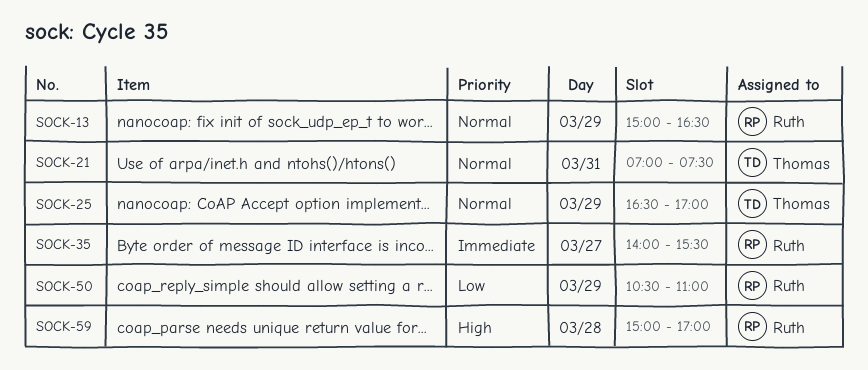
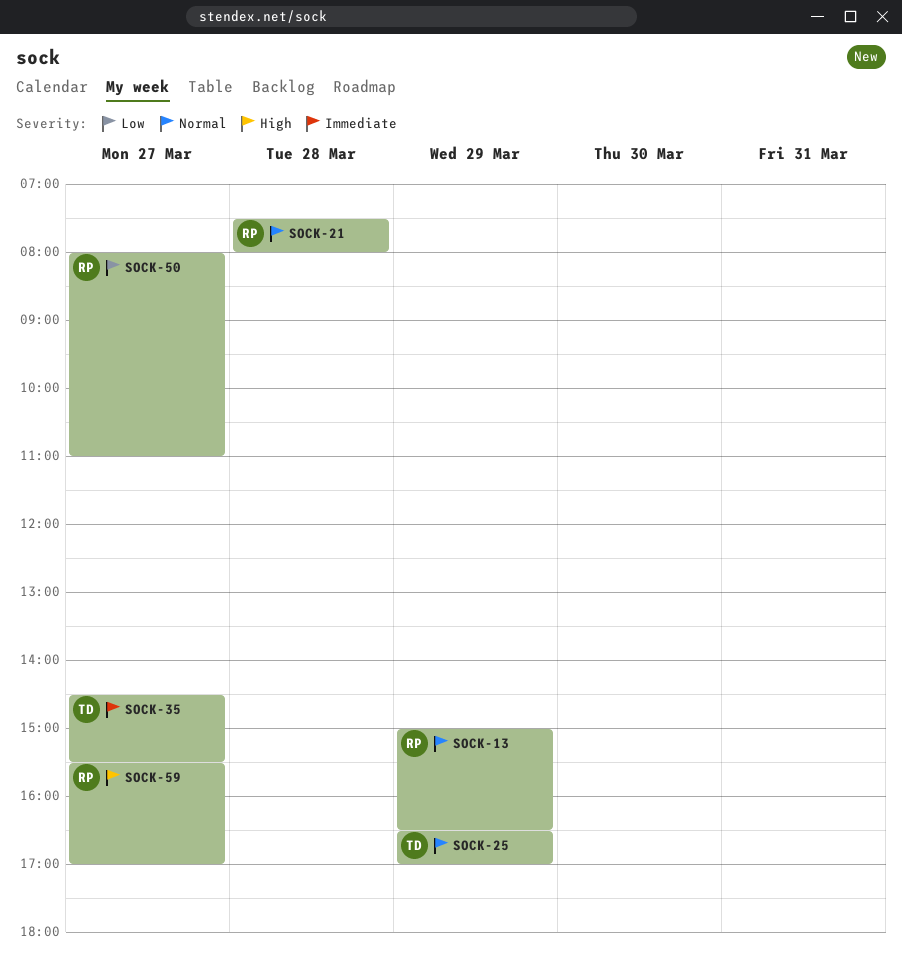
SOCK-21, owner: Thomas -> Ruth
SOCK-21, day: Mar 31 -> Mar 28
SOCK-21, begins: 07:00 -> 07:30
SOCK-21, ends: 07:30 -> 08:00
SOCK-35, owner: Ruth -> Thomas
SOCK-35, begins: 14:00 -> 14:30
SOCK-50, day: Mar 29 -> Mar 27
SOCK-50, begins: 10:30 -> 08:00
SOCK-59, day: Mar 28 -> Mar 27
SOCK-59, begins: 15:00 -> 15:30

